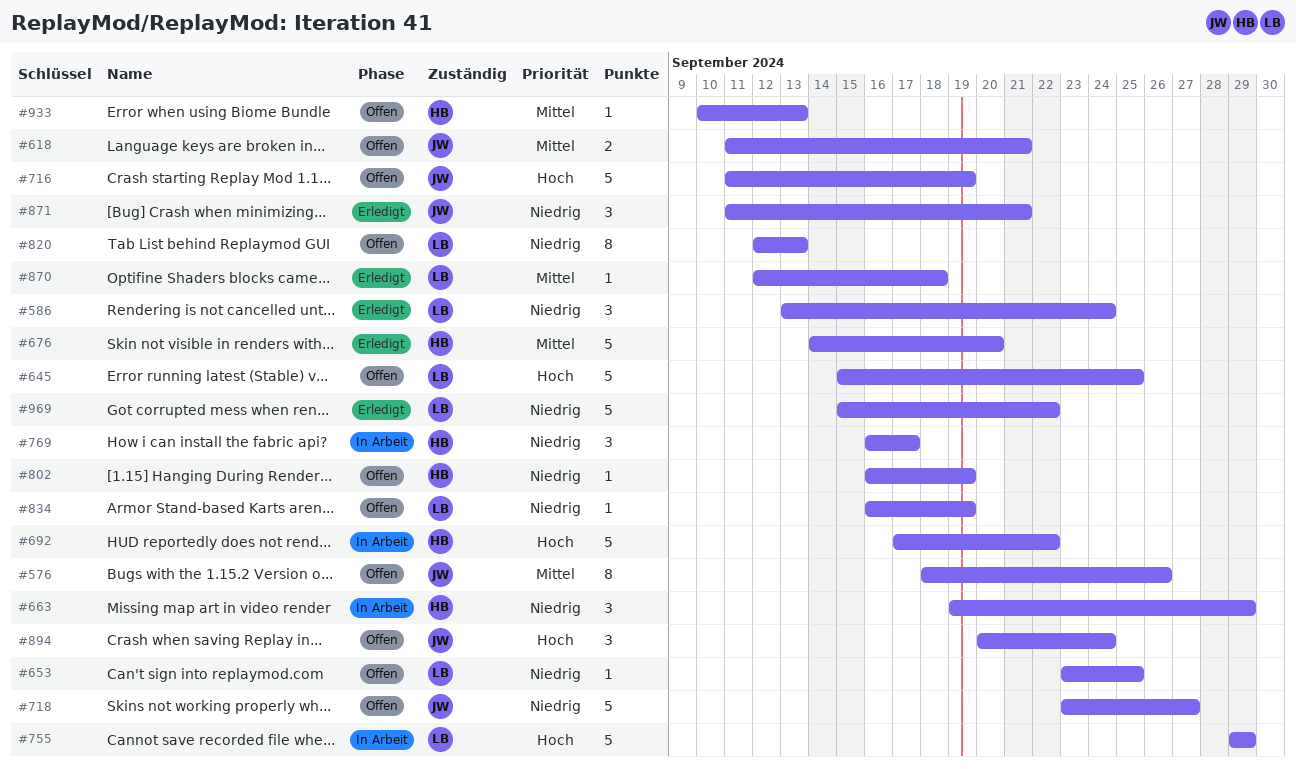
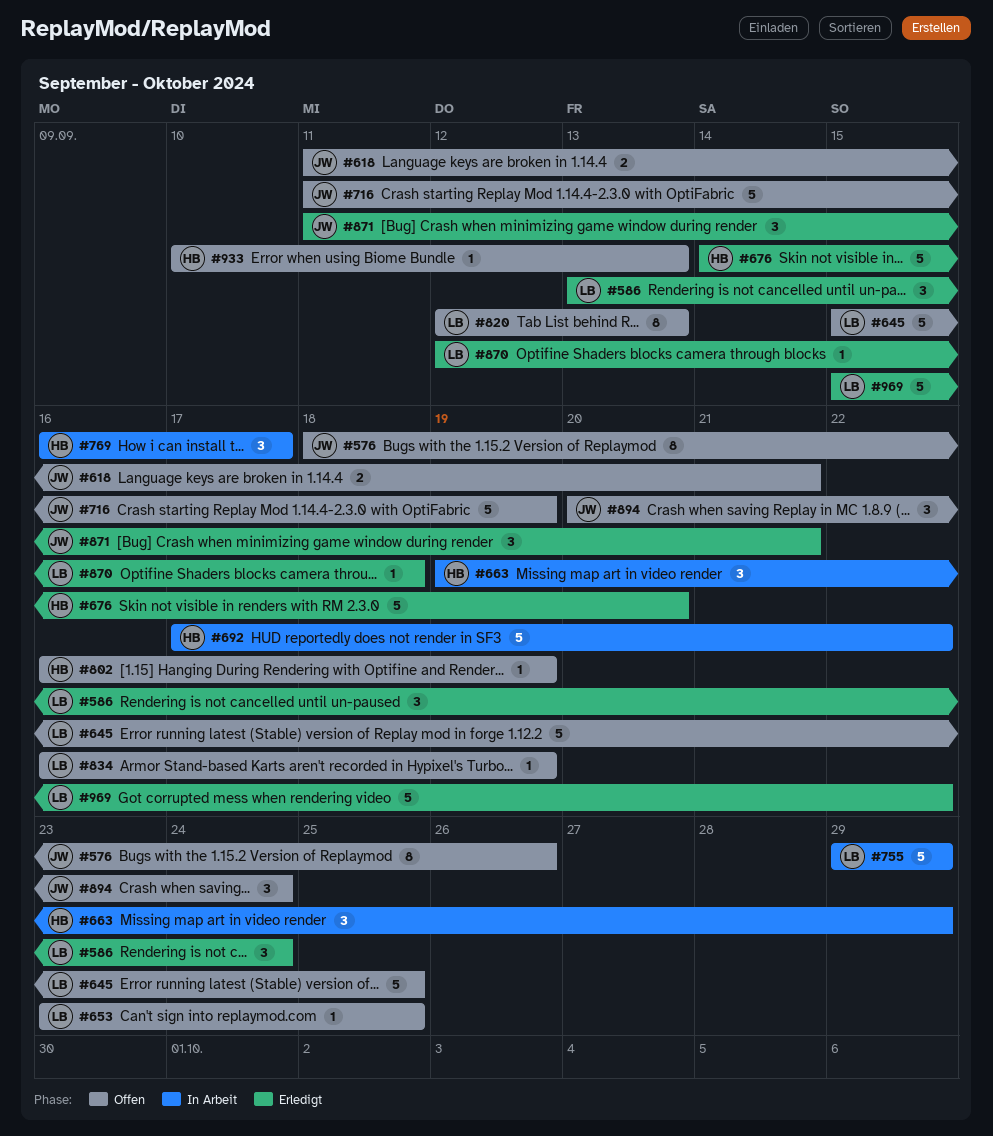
#718: present -> none

